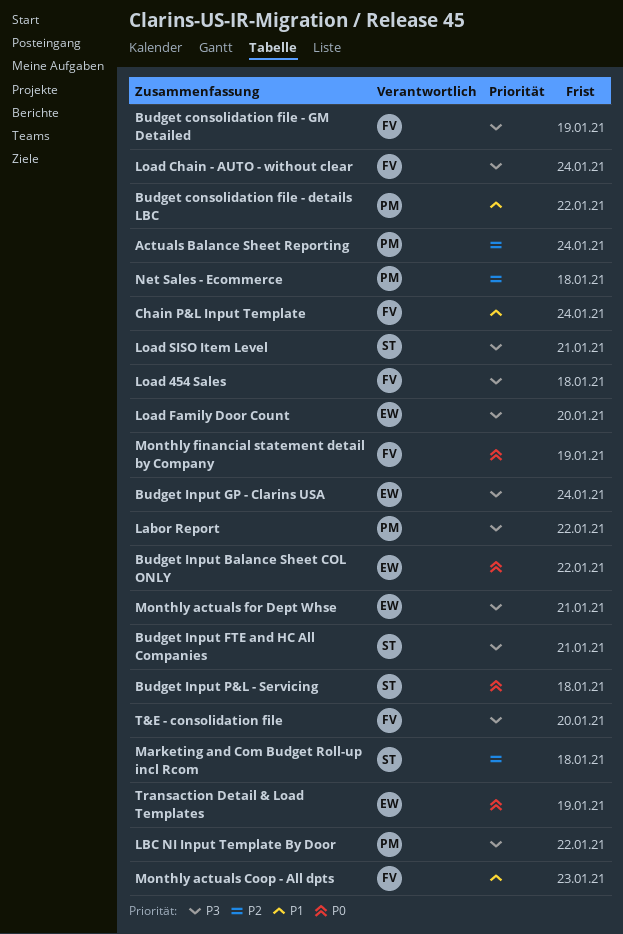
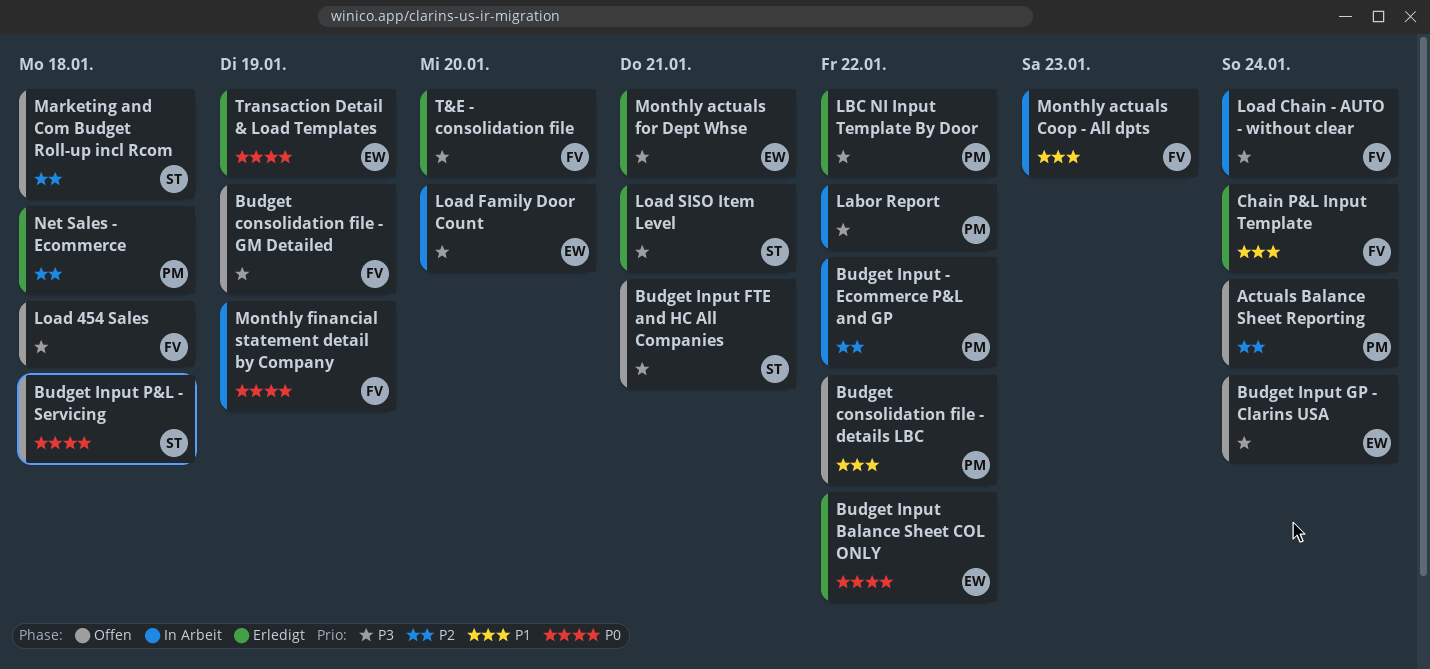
Budget Input - Ecommerce P&L and GP: none -> present

